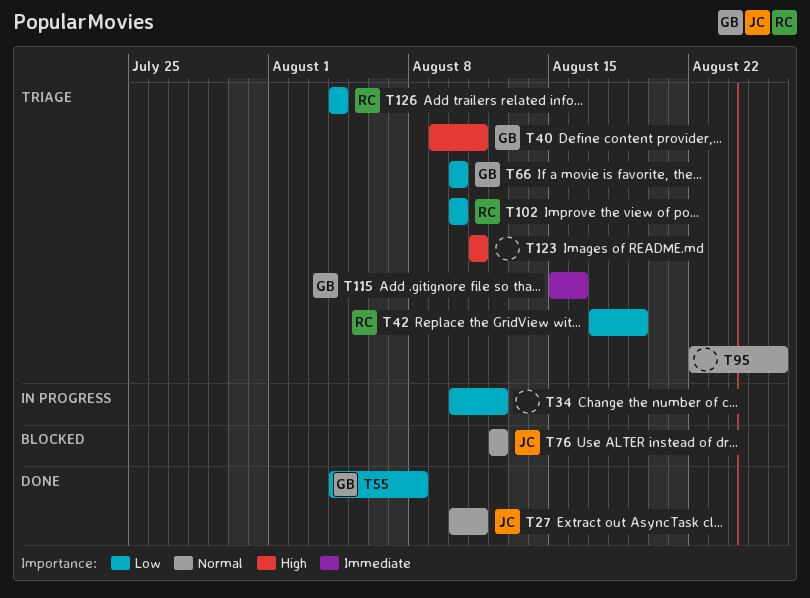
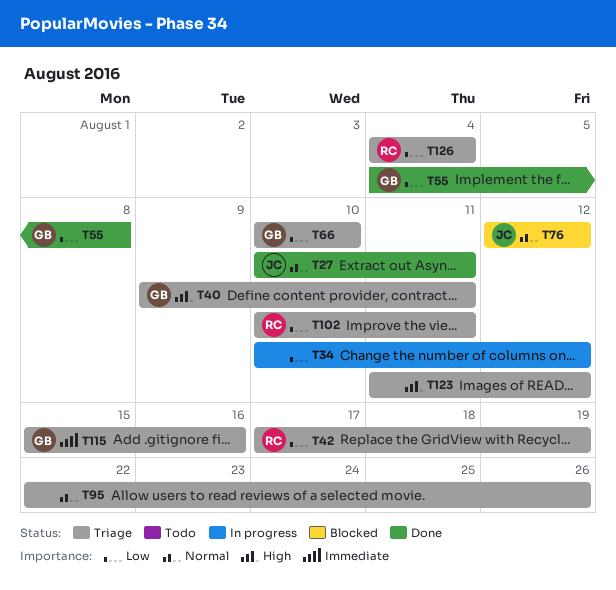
T102, due: Aug 10 -> Aug 11
T123, due: Aug 11 -> Aug 12

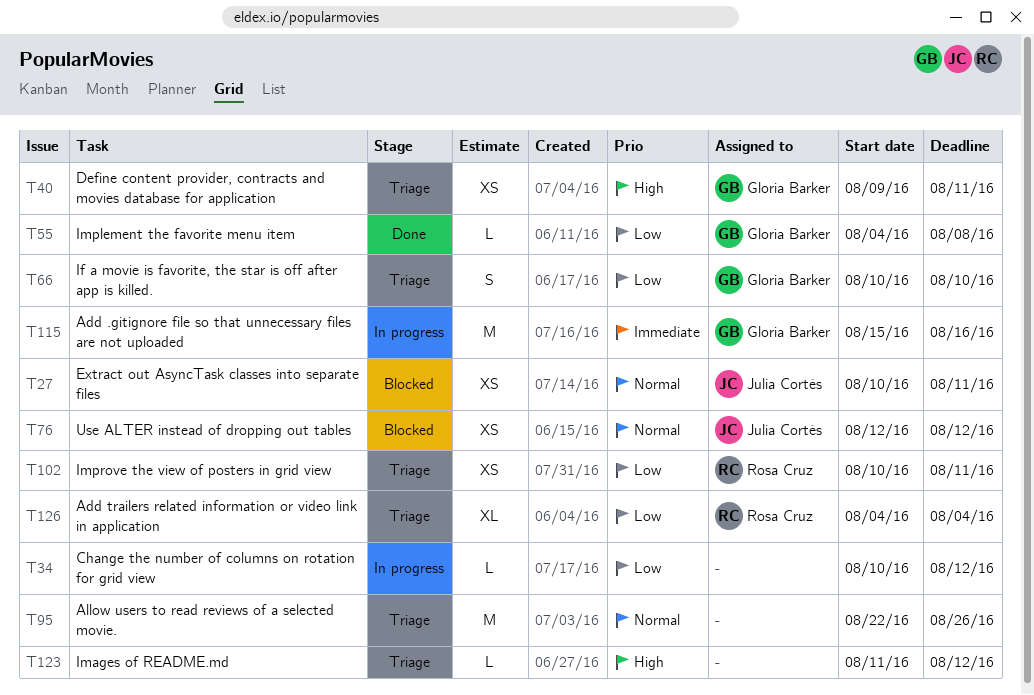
T27, status: Done -> Blocked
T42: present -> none
T115, status: Triage -> In progress

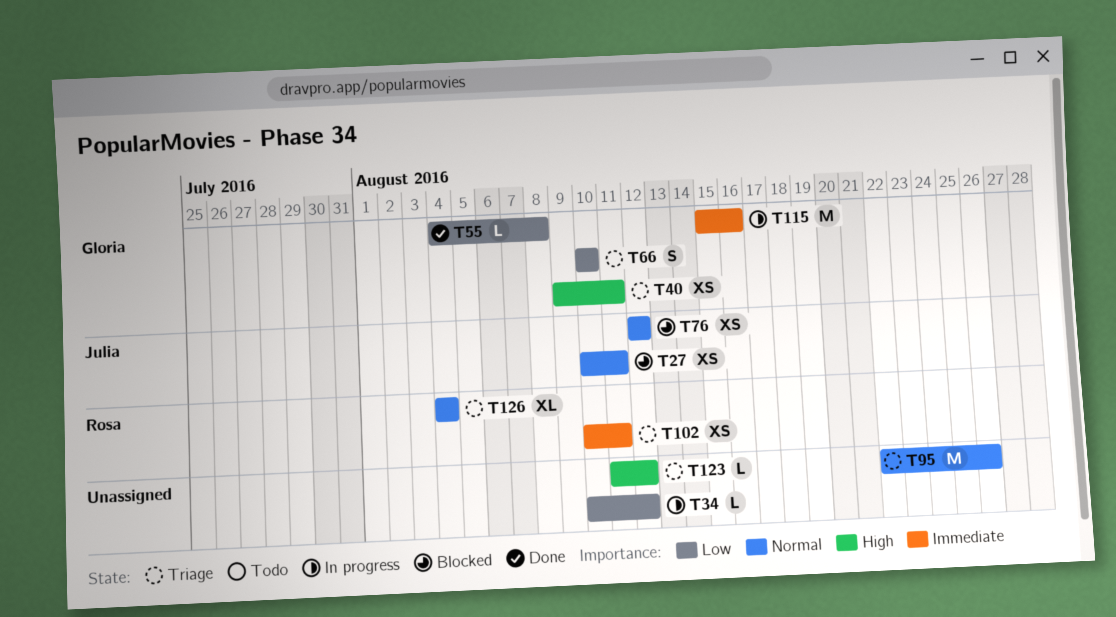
T102, priority: Low -> Immediate
T126, priority: Low -> Normal

